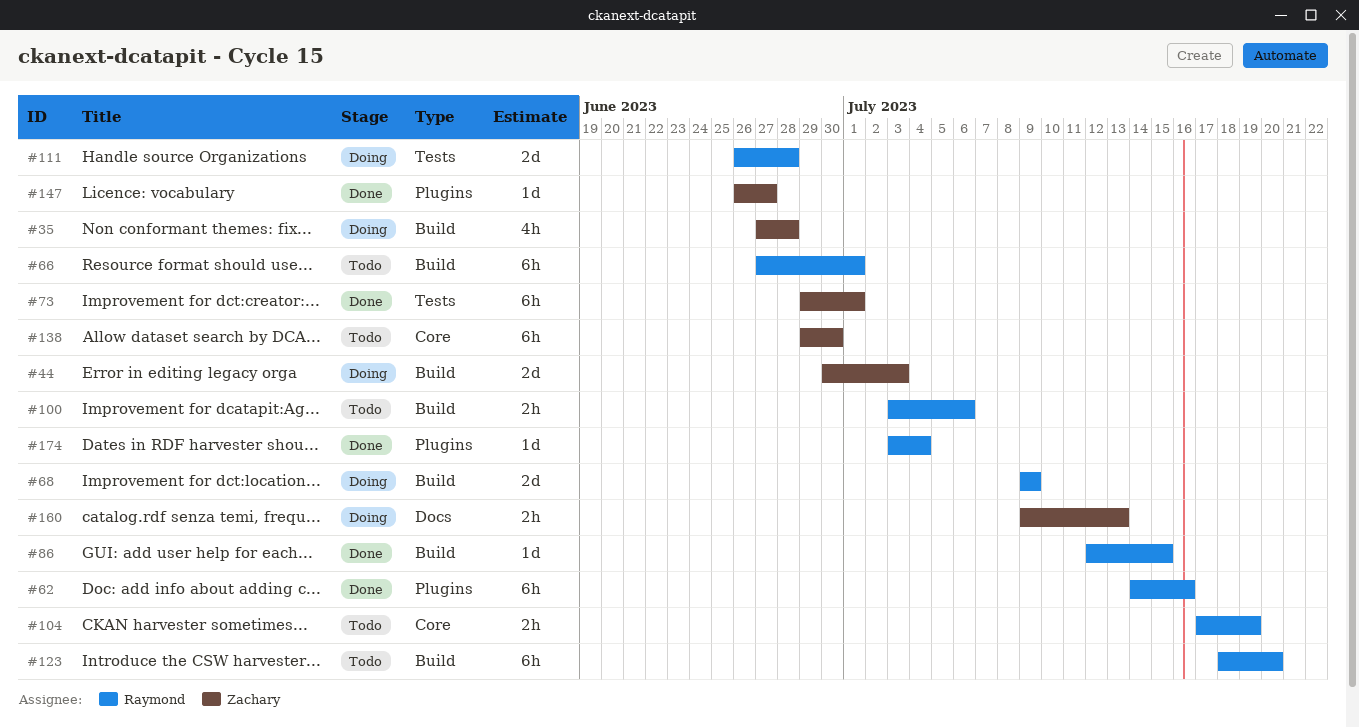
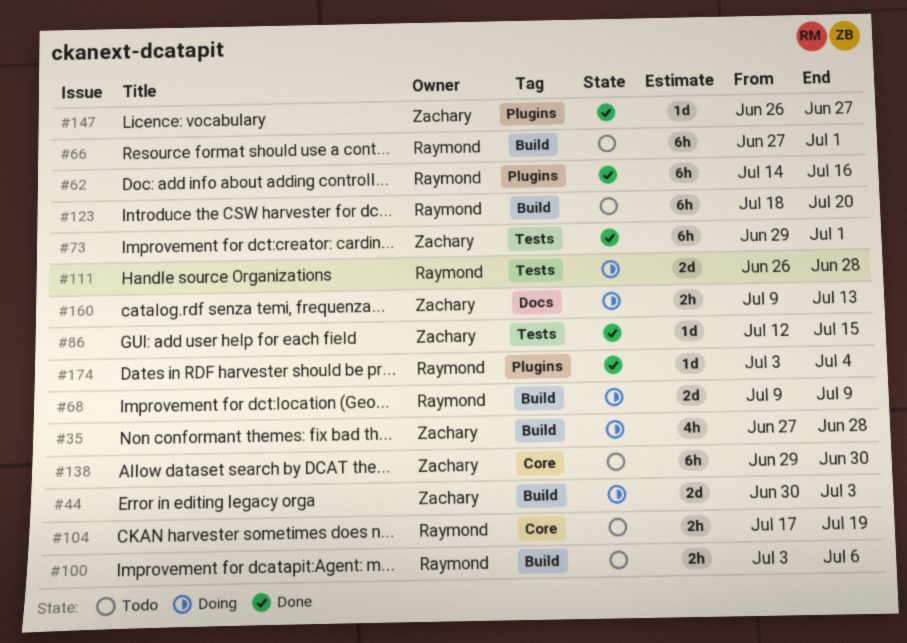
#86, owner: Raymond -> Zachary
#86, label: Build -> Tests

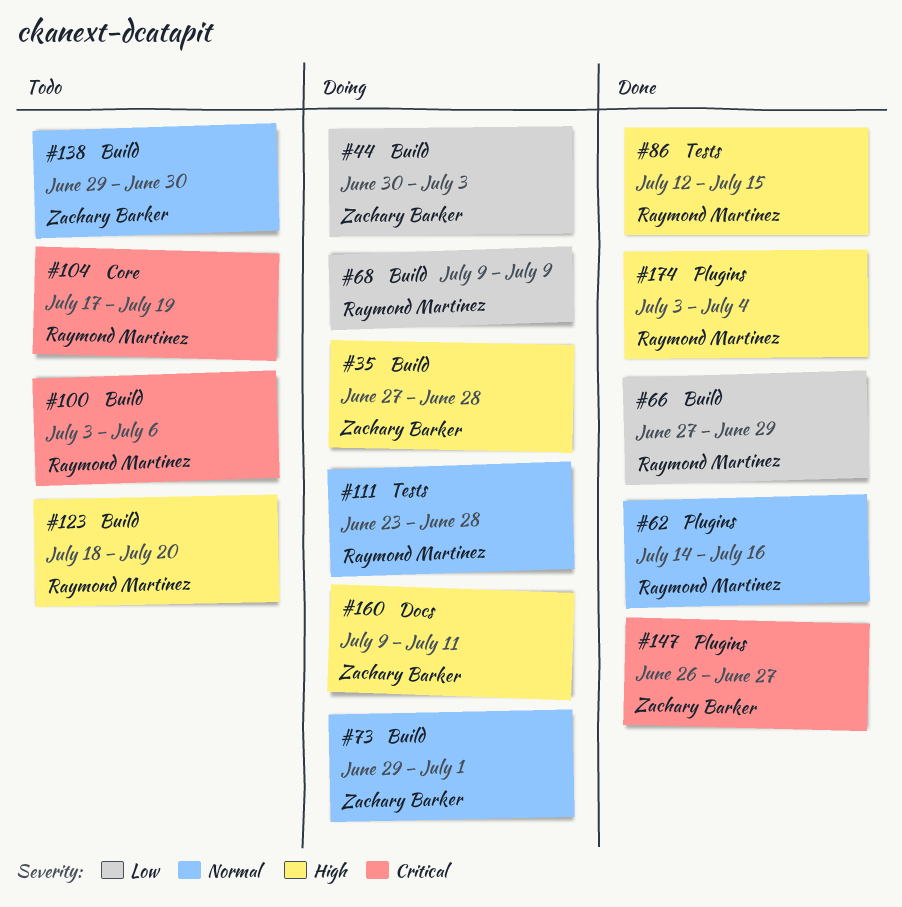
#66, status: Todo -> Done
#66, due: Jul 1 -> Jun 29
#73, status: Done -> Doing
#73, label: Tests -> Build
#86, owner: Zachary Barker -> Raymond Martinez
#111, start: Jun 26 -> Jun 23
#138, label: Core -> Build
#160, due: Jul 13 -> Jul 11

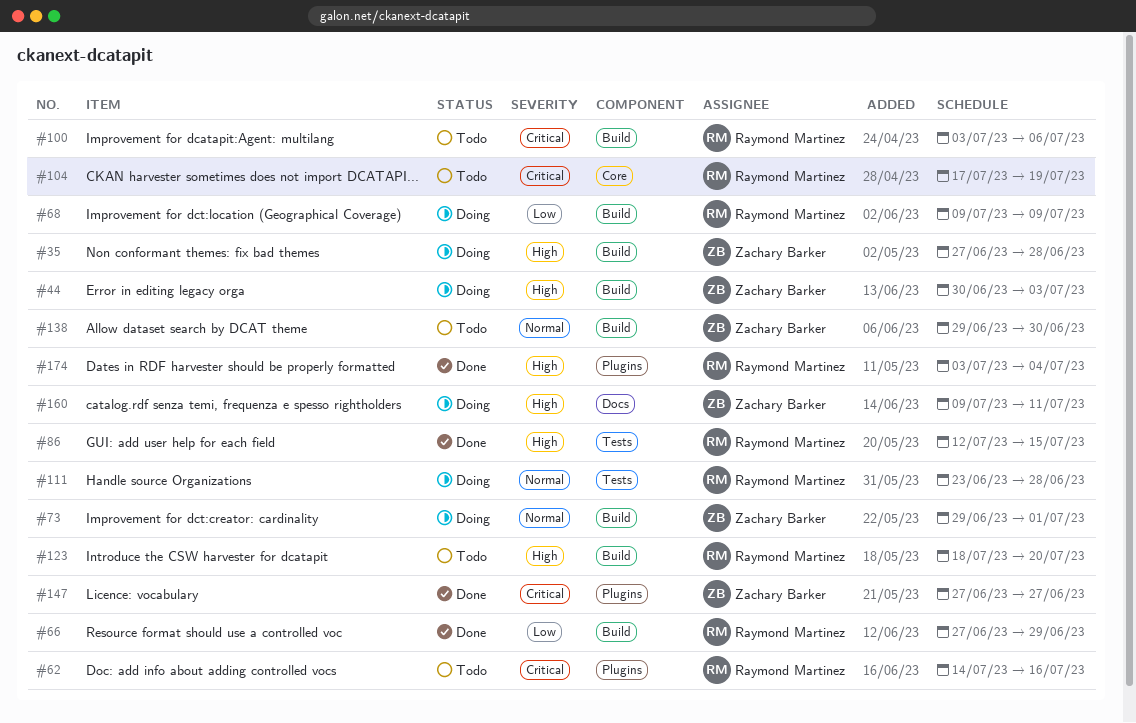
#44, priority: Low -> High
#62, status: Done -> Todo
#62, priority: Normal -> Critical
#147, start: Jun 26 -> Jun 27

